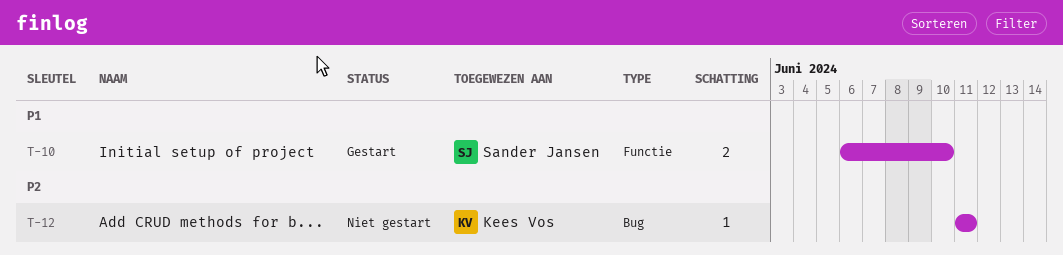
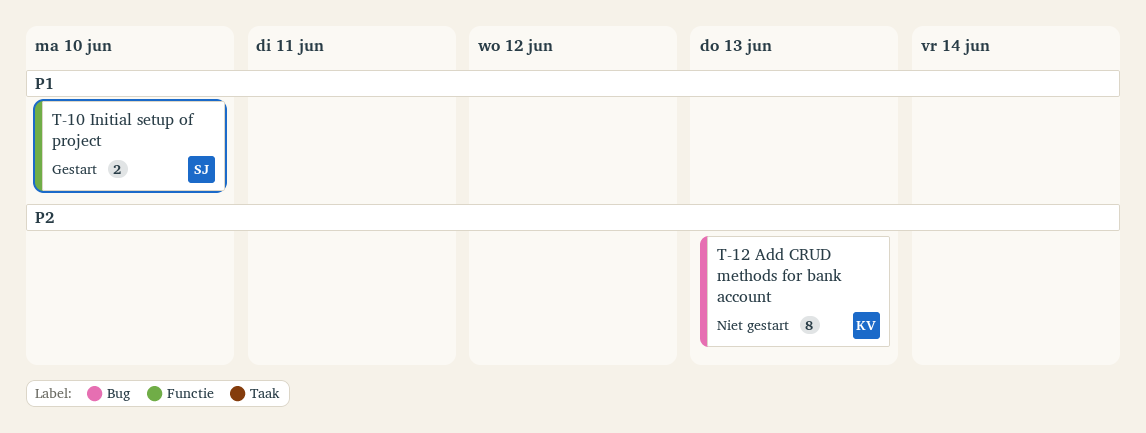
T-12, estimate: 1 -> 8
T-12, due: Jun 11 -> Jun 13

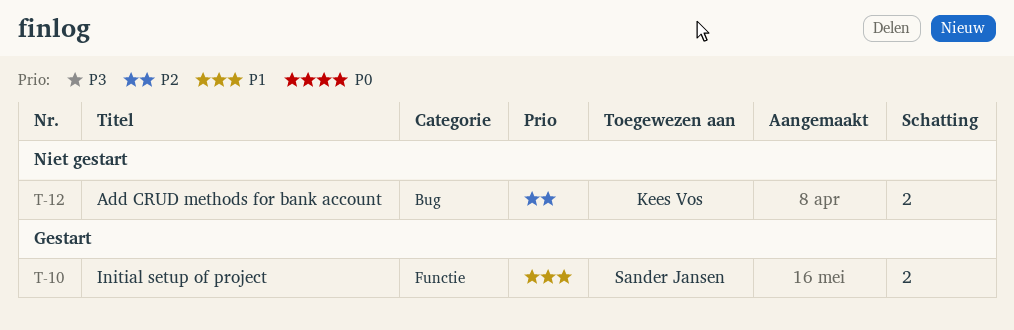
T-12, estimate: 8 -> 2

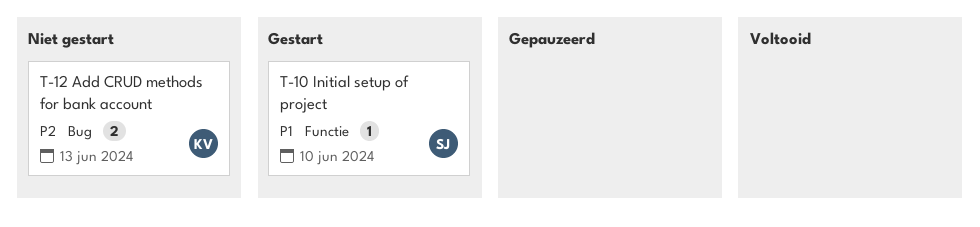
T-10, estimate: 2 -> 1

